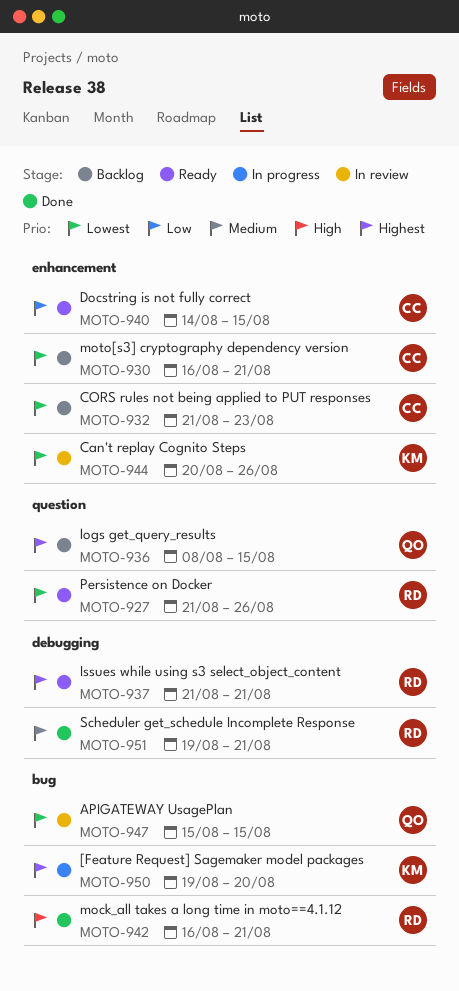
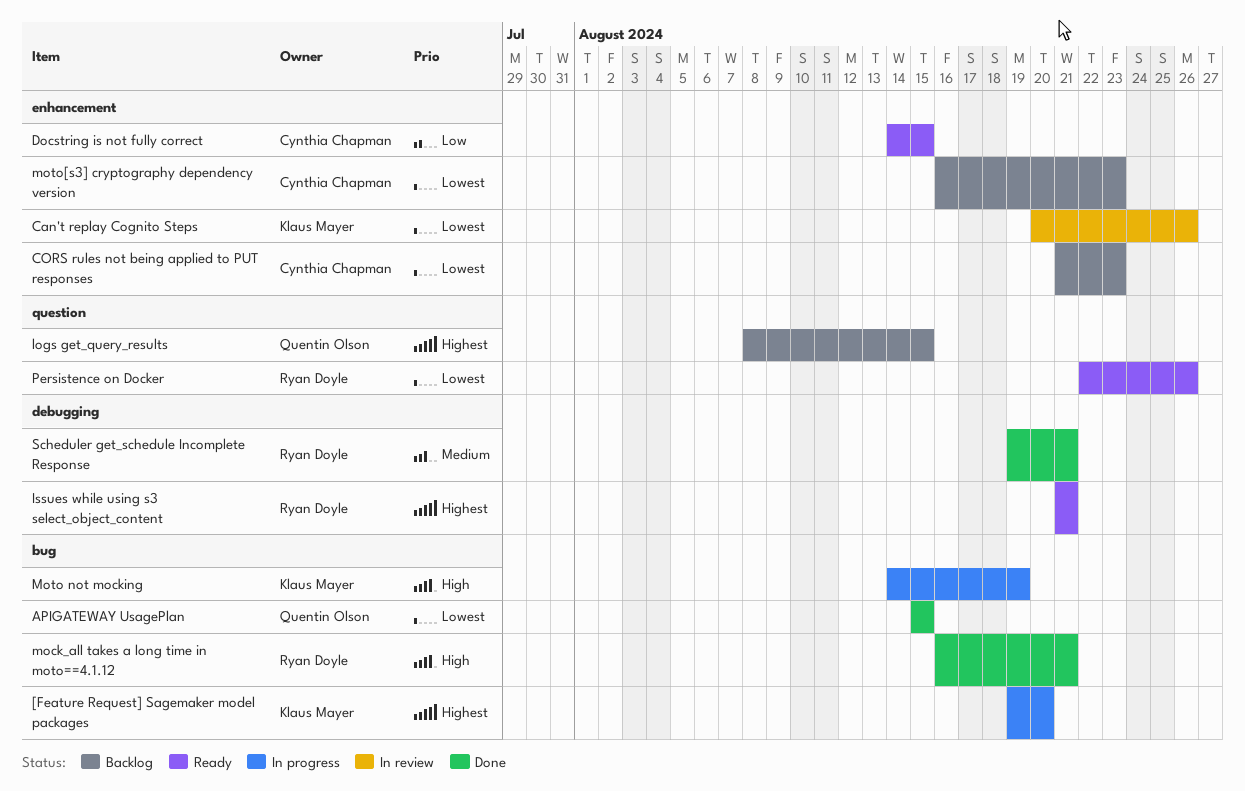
APIGATEWAY UsagePlan, status: In review -> Done
Moto not mocking: none -> present
moto[s3] cryptography dependency version, due: Aug 21 -> Aug 23
Persistence on Docker, start: Aug 21 -> Aug 22

